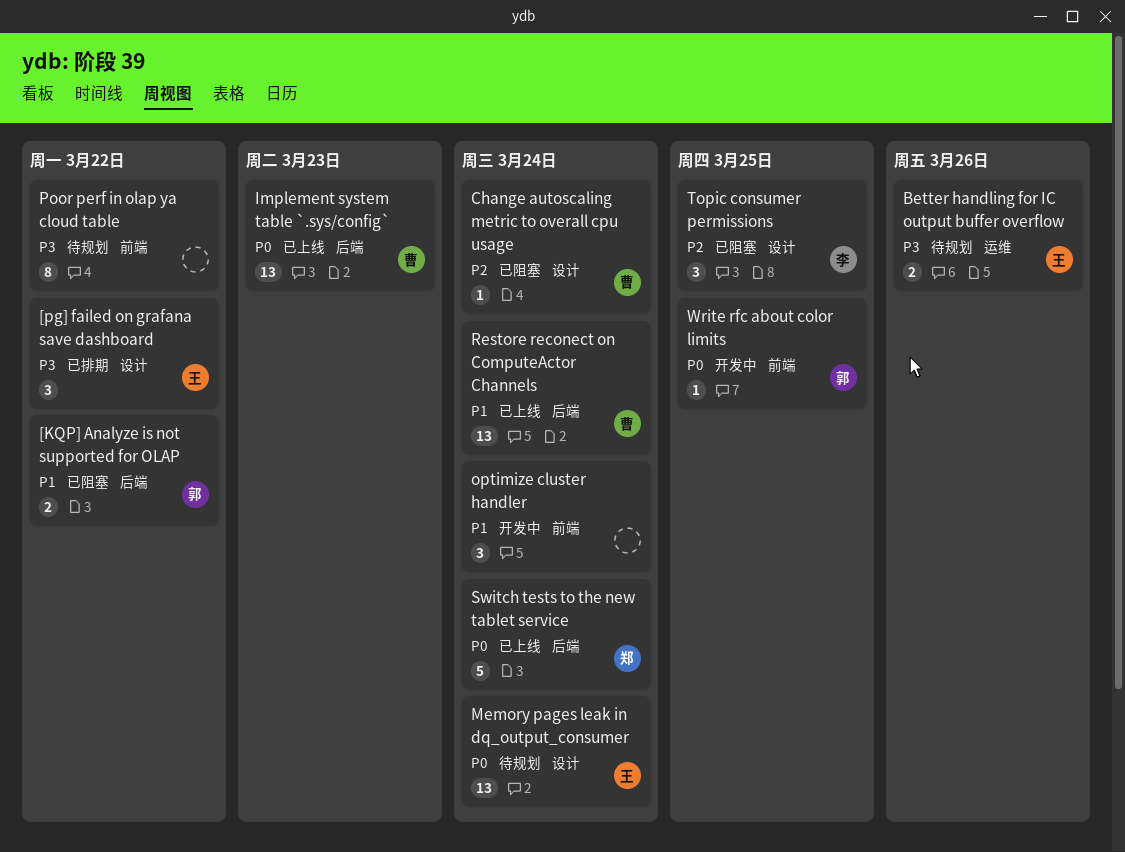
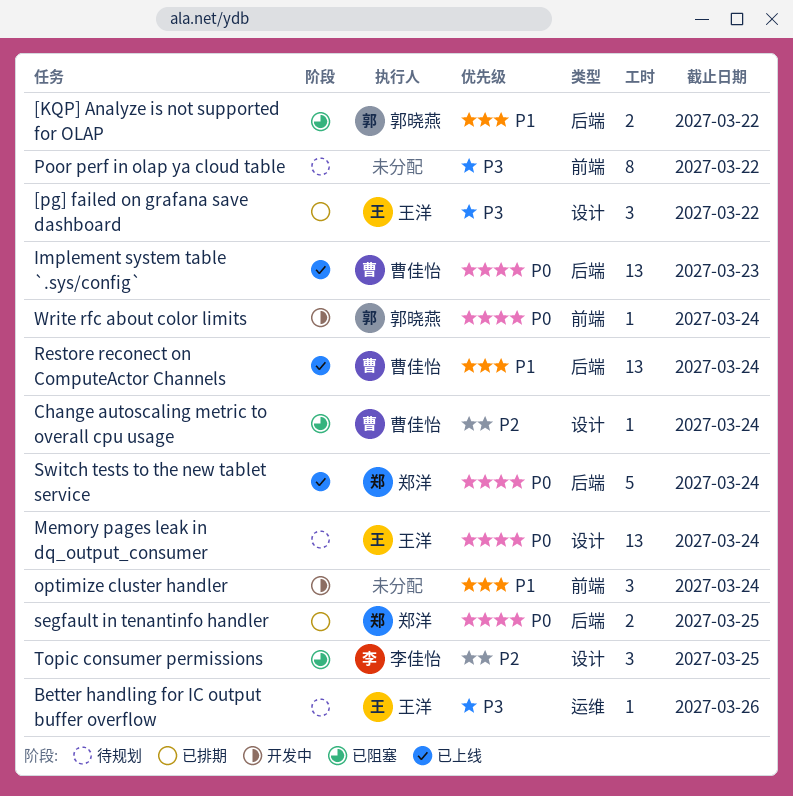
Better handling for IC output buffer overflow, estimate: 2 -> 1
segfault in tenantinfo handler: none -> present
Write rfc about color limits, due: Mar 25 -> Mar 24

